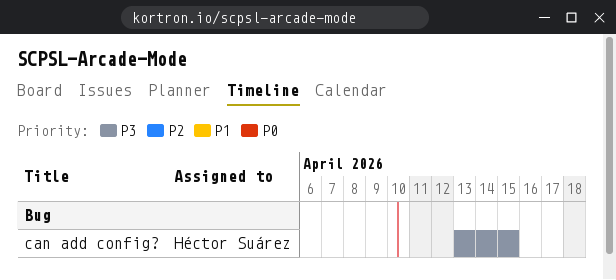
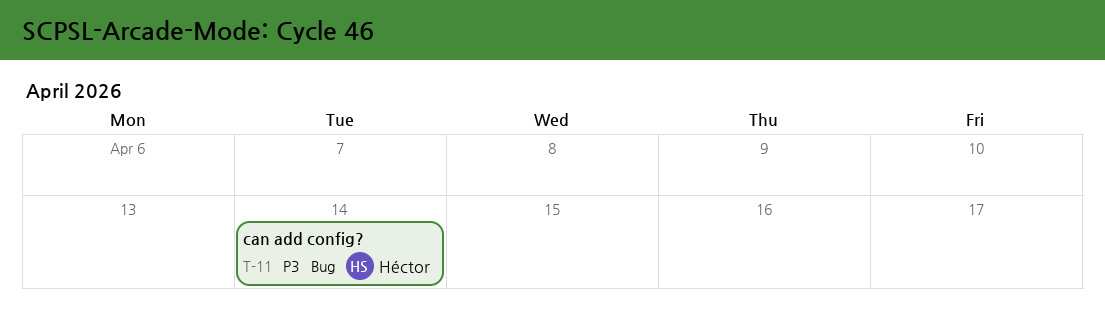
can add config?, due: Apr 15 -> Apr 14

